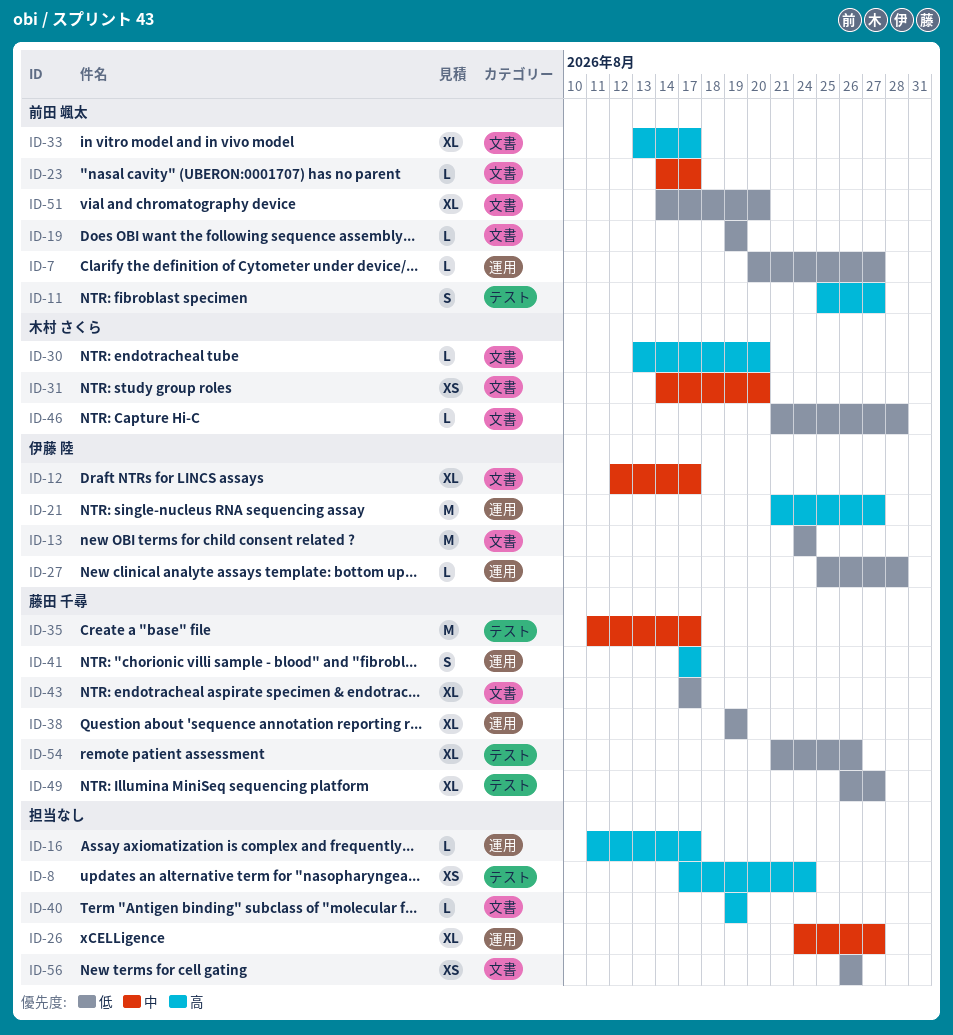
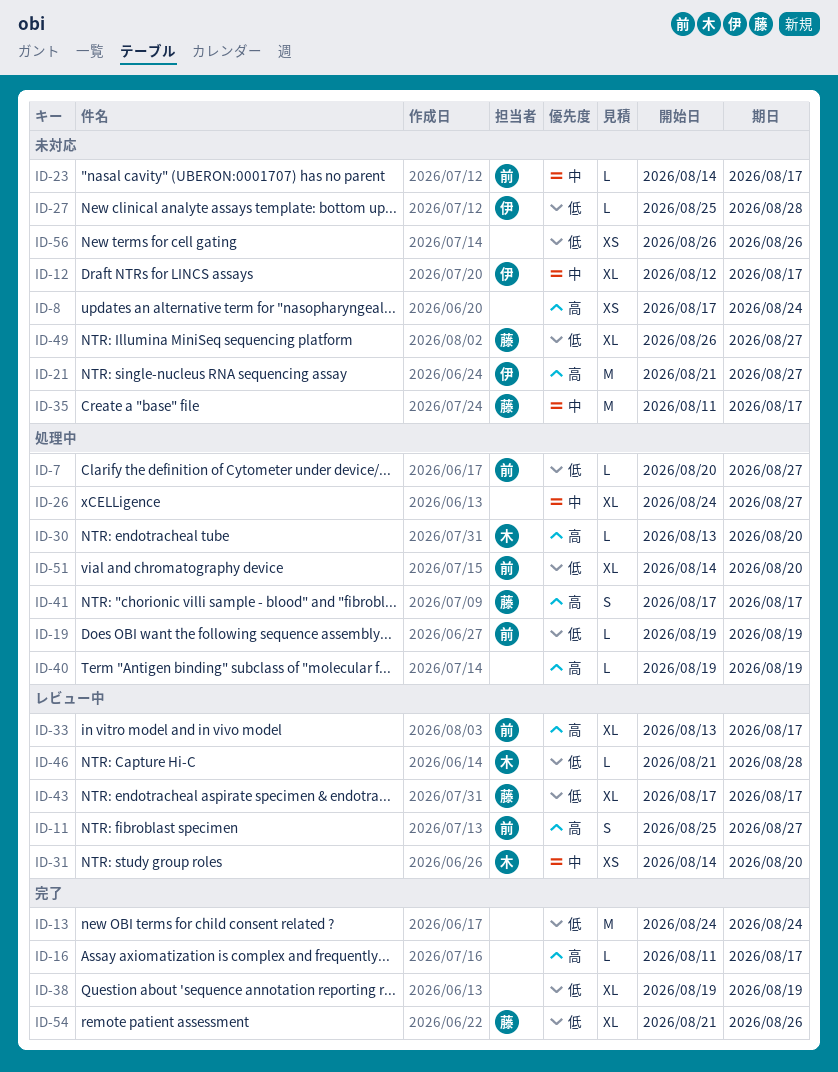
ID-13, owner: 伊藤 陸 -> none
ID-38, owner: 藤田 千尋 -> none

